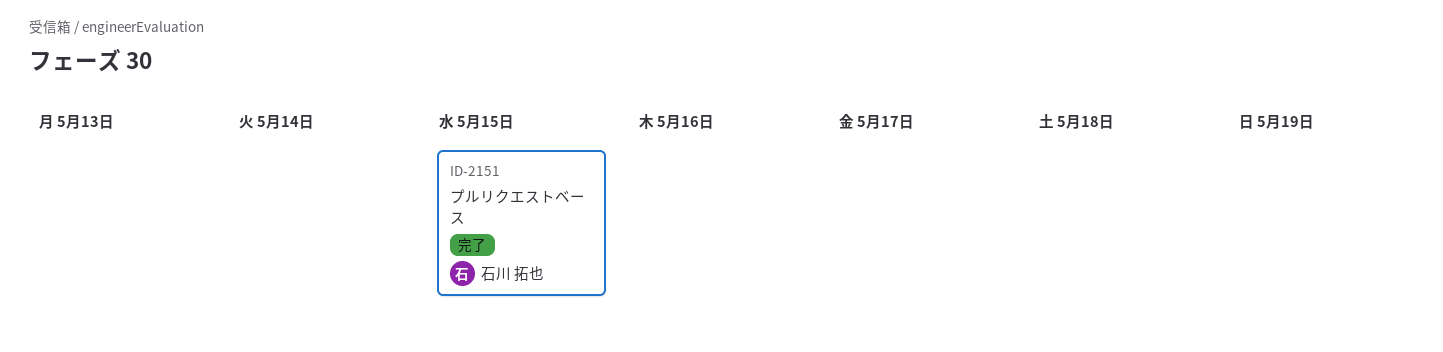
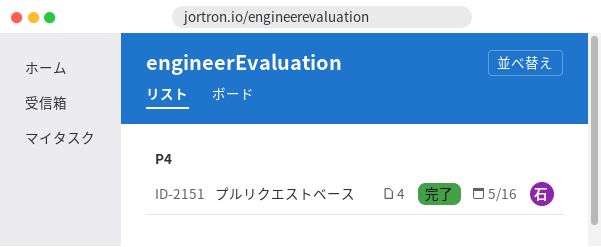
ID-2151, due: May 15 -> May 16

